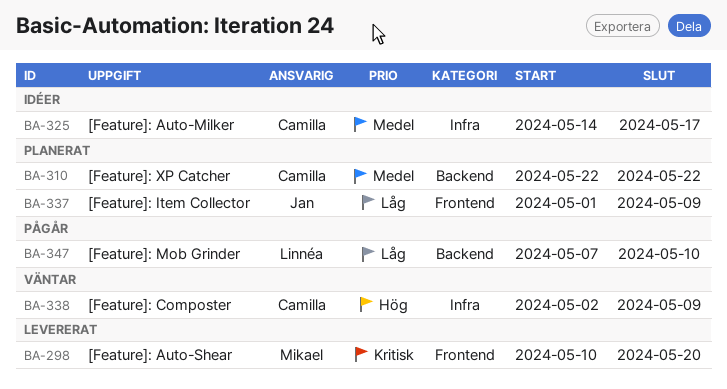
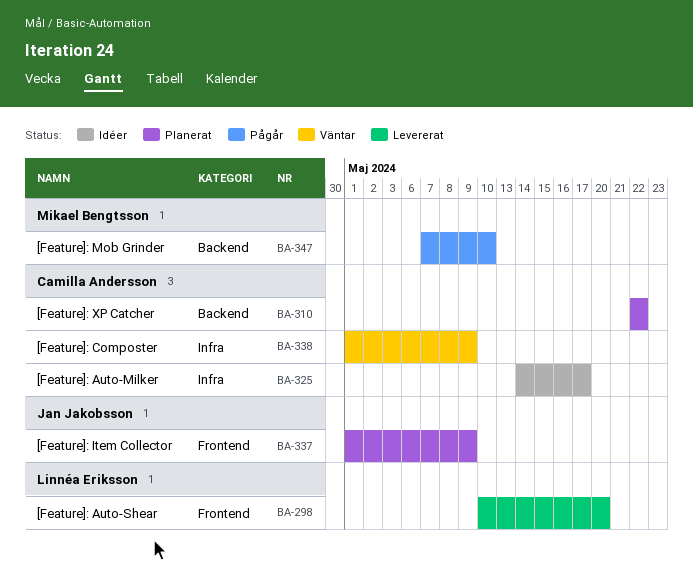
BA-298, owner: Mikael Bengtsson -> Linnéa Eriksson
BA-338, start: May 2 -> May 1
BA-347, owner: Linnéa Eriksson -> Mikael Bengtsson

